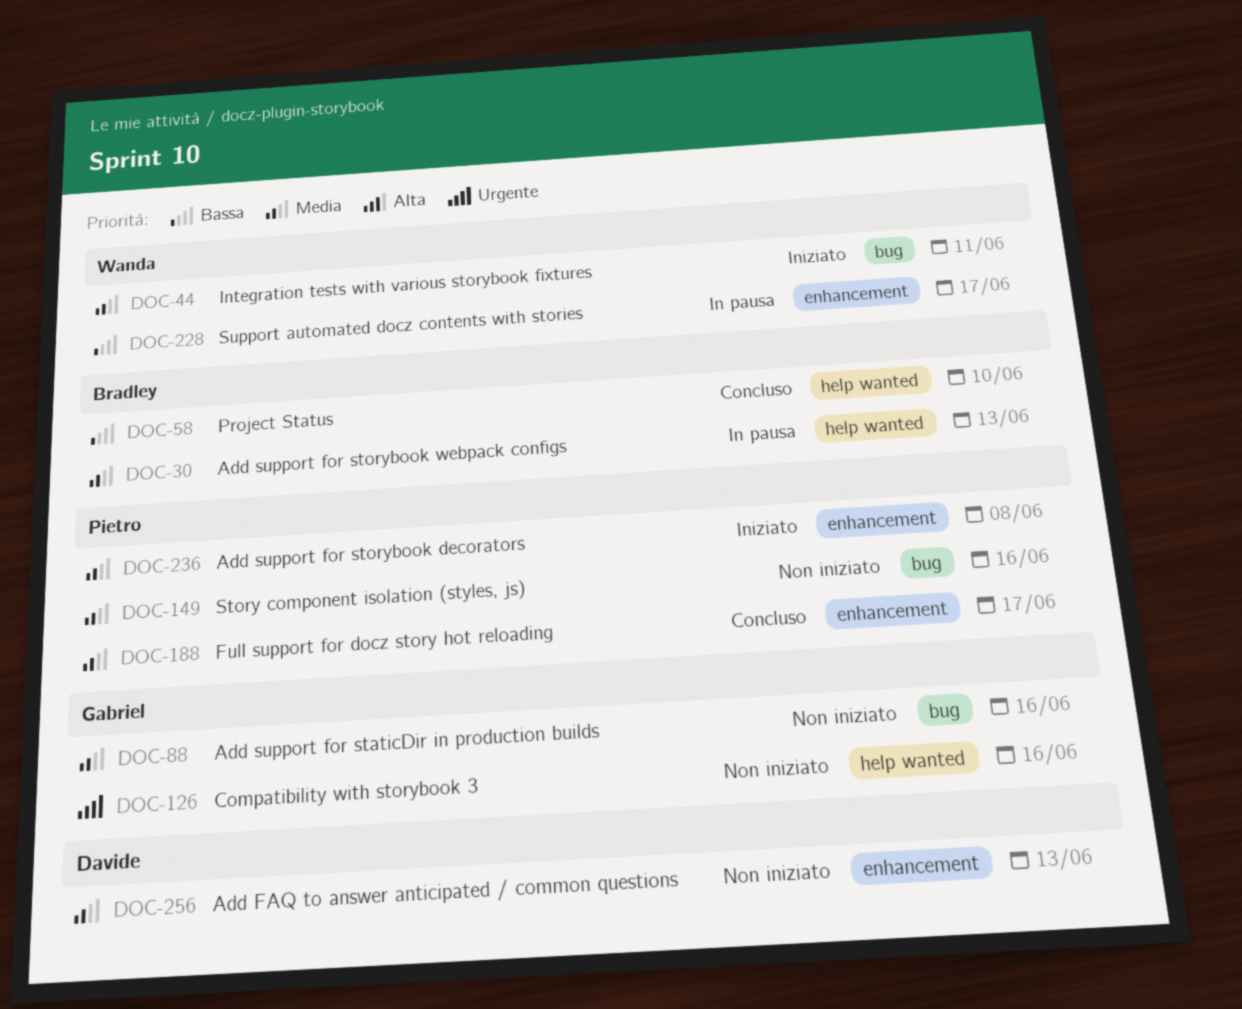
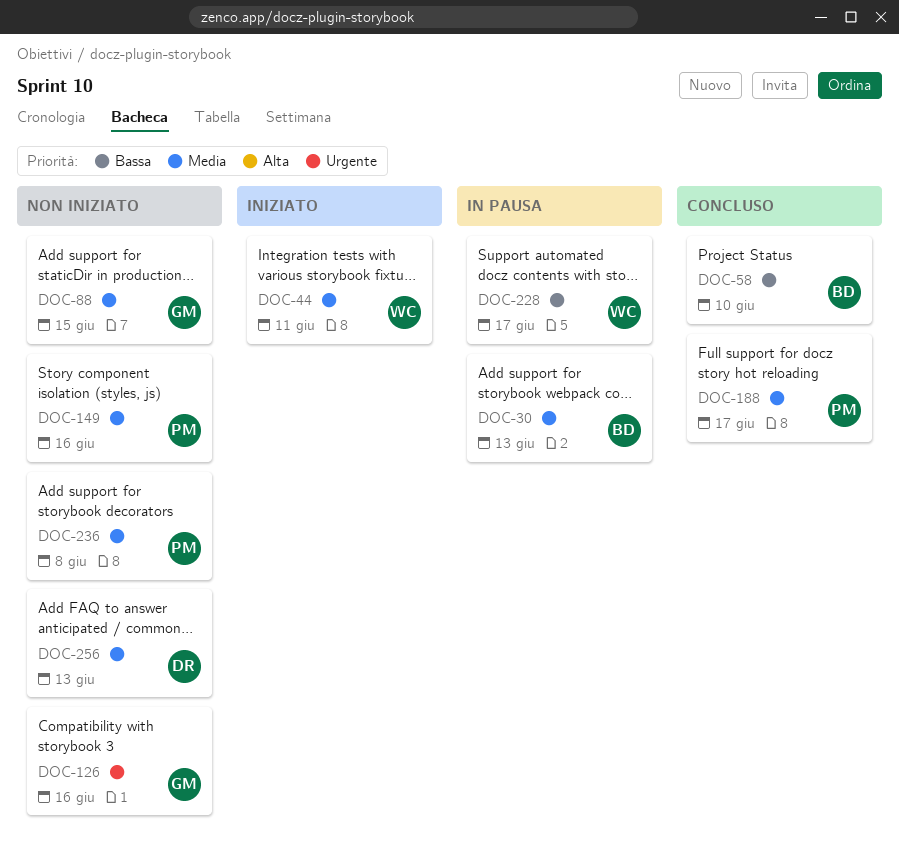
DOC-88, due: Jun 16 -> Jun 15
DOC-236, status: Iniziato -> Non iniziato

